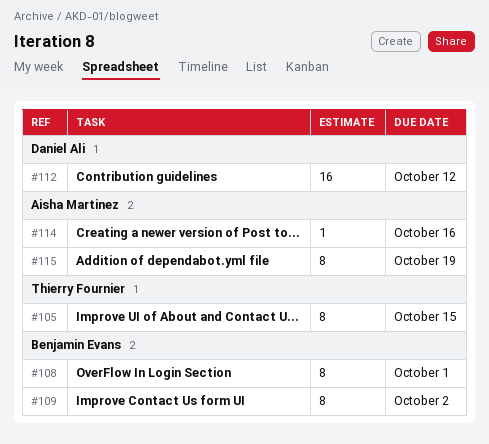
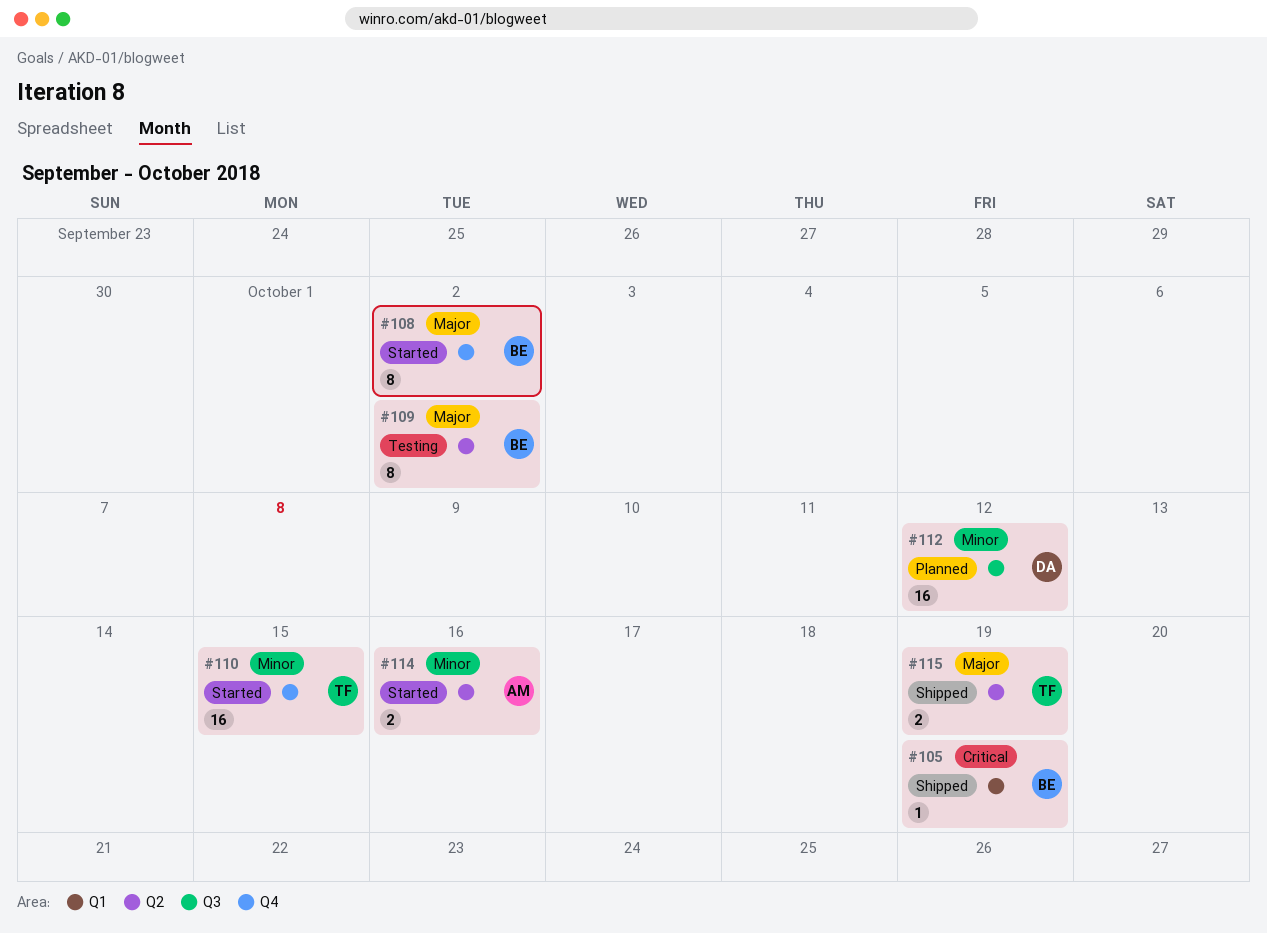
#105, owner: Thierry Fournier -> Benjamin Evans
#105, estimate: 8 -> 1
#105, due: Oct 15 -> Oct 19
#108, due: Oct 1 -> Oct 2
#110: none -> present
#114, estimate: 1 -> 2
#115, owner: Aisha Martinez -> Thierry Fournier
#115, estimate: 8 -> 2

